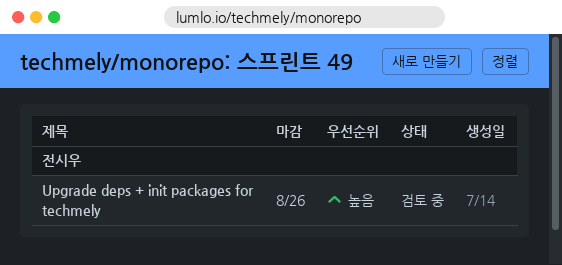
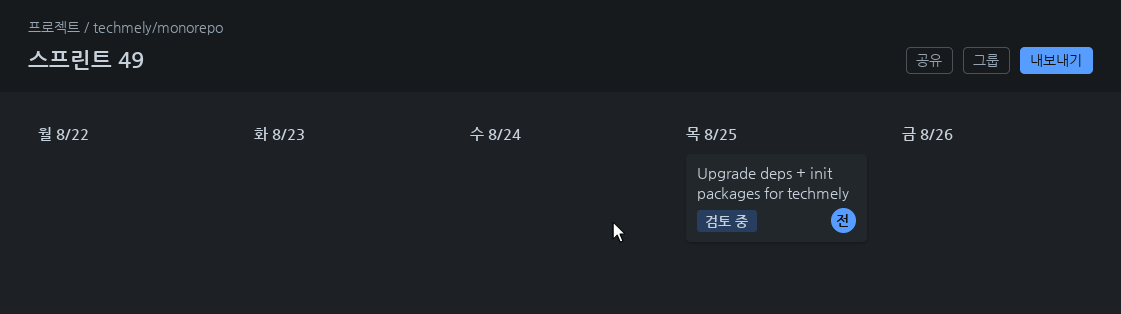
Upgrade deps + init packages for techmely, due: Aug 26 -> Aug 25

